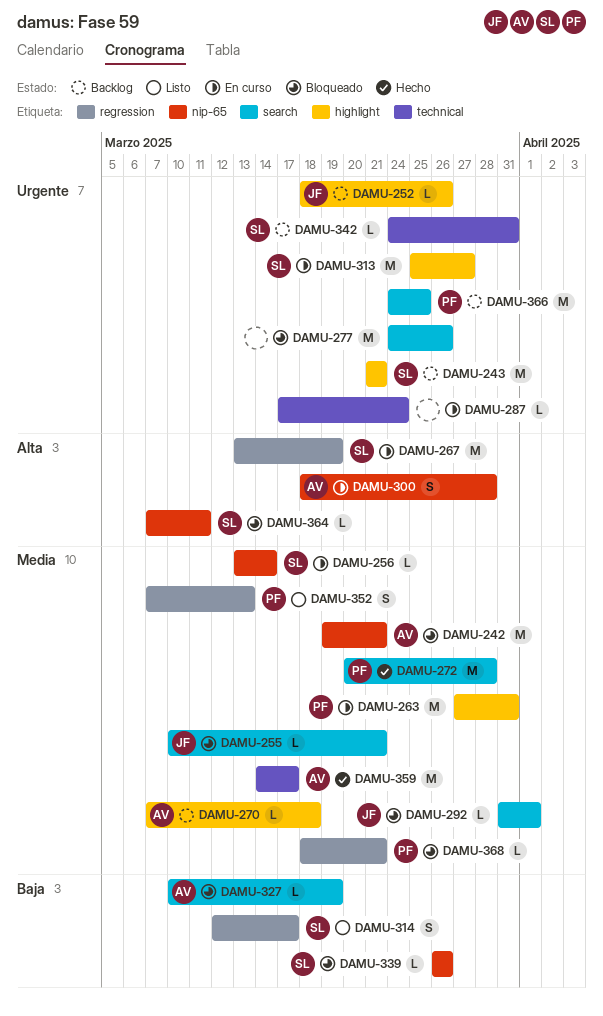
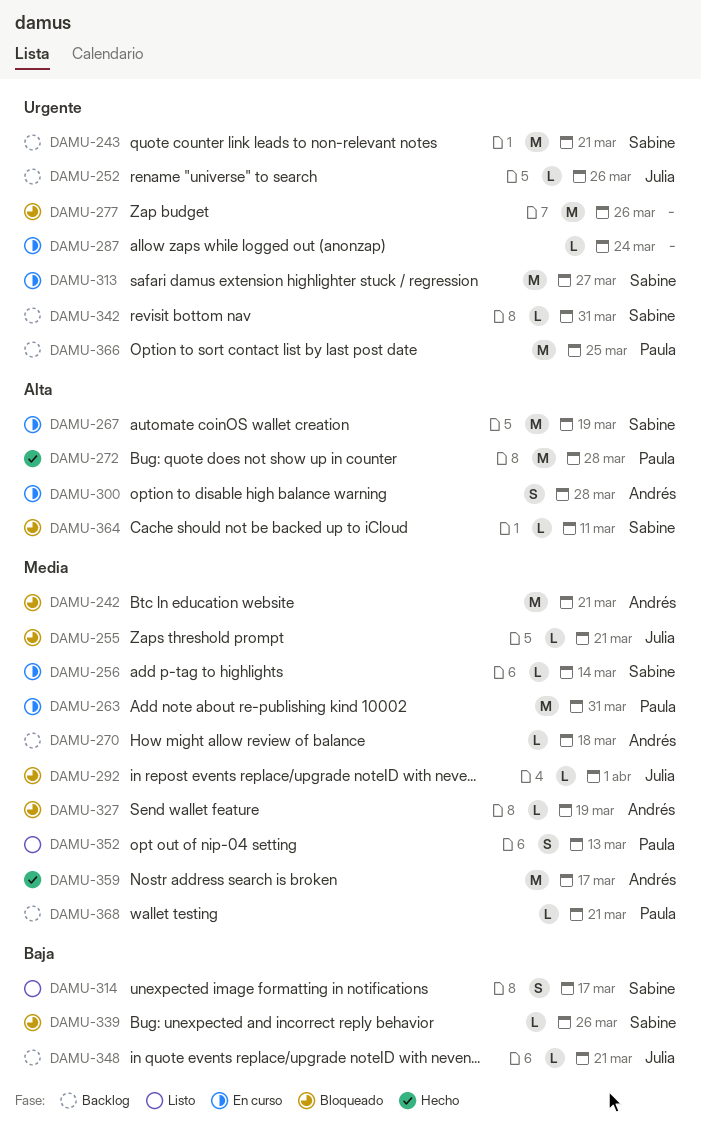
DAMU-272, priority: Media -> Alta
DAMU-327, priority: Baja -> Media
DAMU-348: none -> present
DAMU-368, status: Bloqueado -> Backlog

